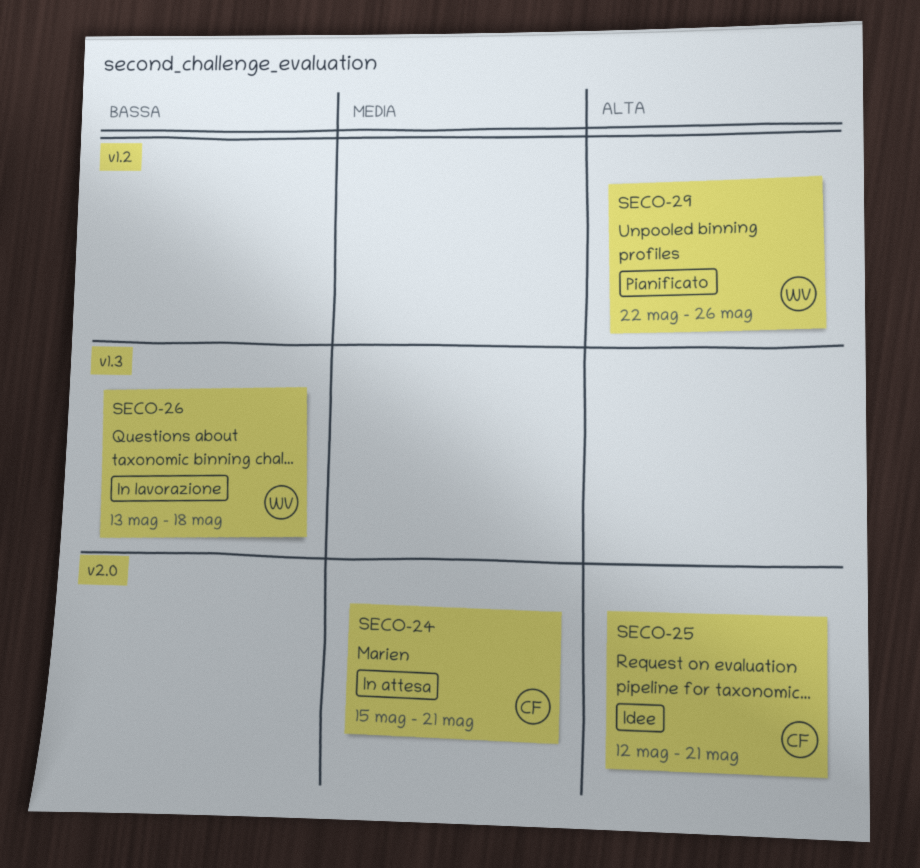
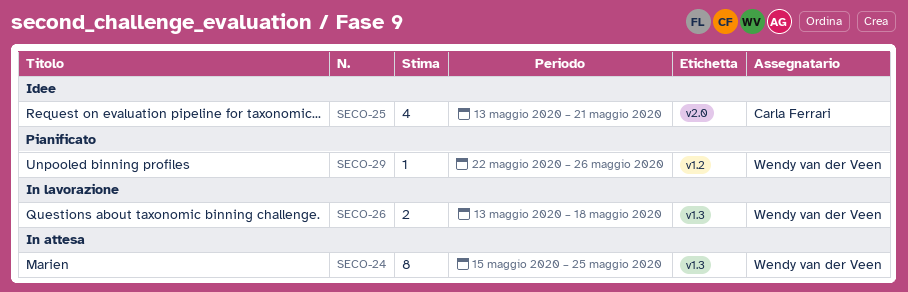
SECO-24, owner: Carla Ferrari -> Wendy van der Veen
SECO-24, label: v2.0 -> v1.3
SECO-24, due: May 21 -> May 25
SECO-25, start: May 12 -> May 13

